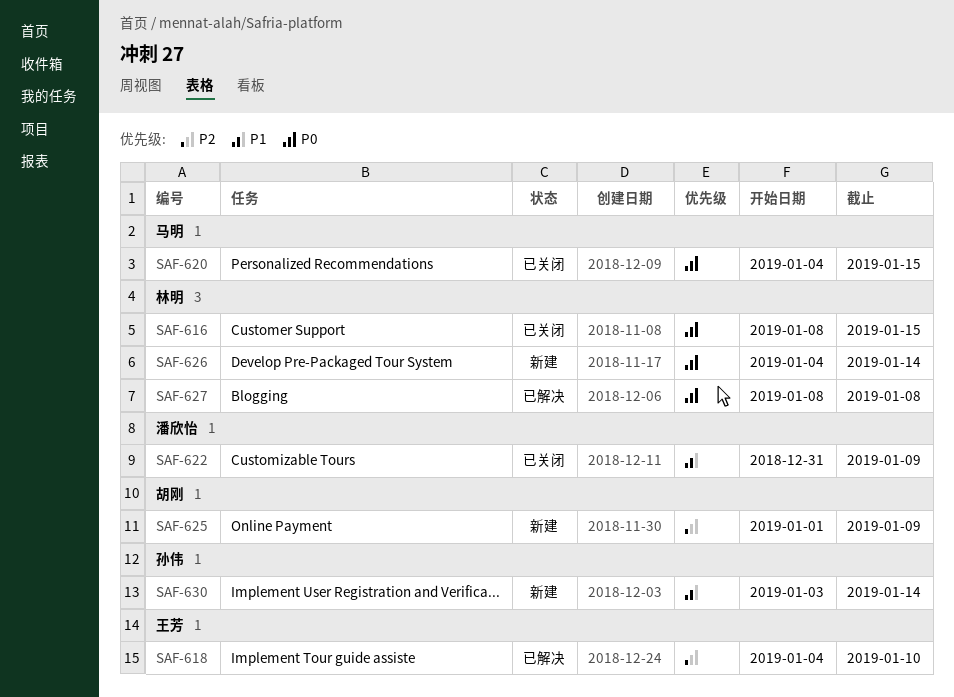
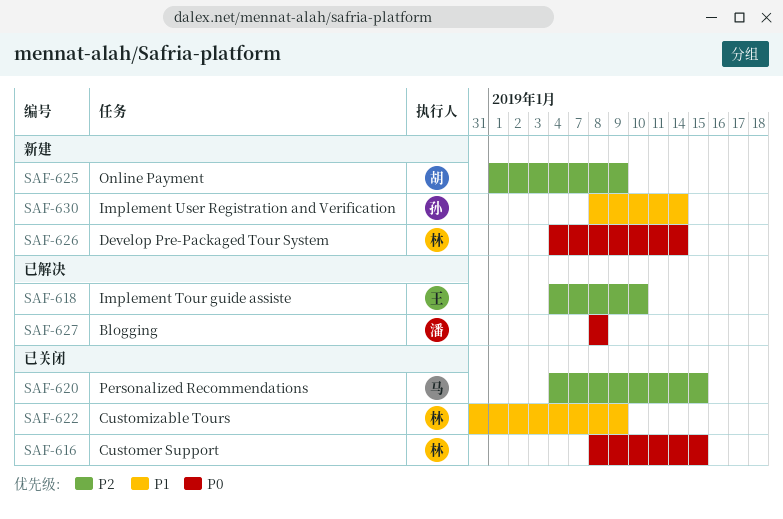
SAF-620, priority: P0 -> P2
SAF-622, owner: 潘欣怡 -> 林明
SAF-627, owner: 林明 -> 潘欣怡
SAF-630, start: Jan 3 -> Jan 8

